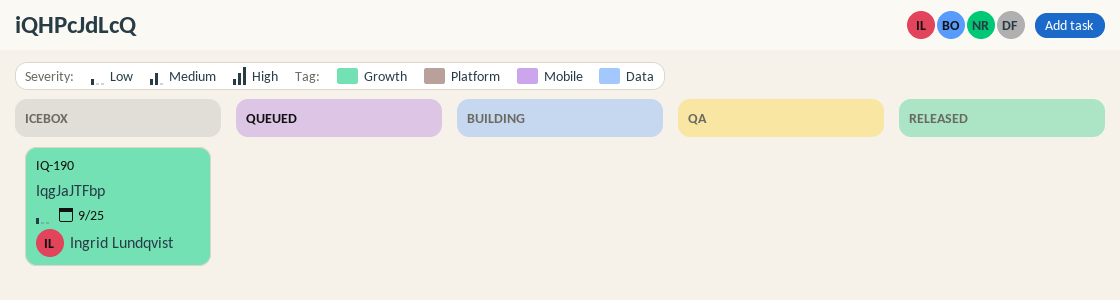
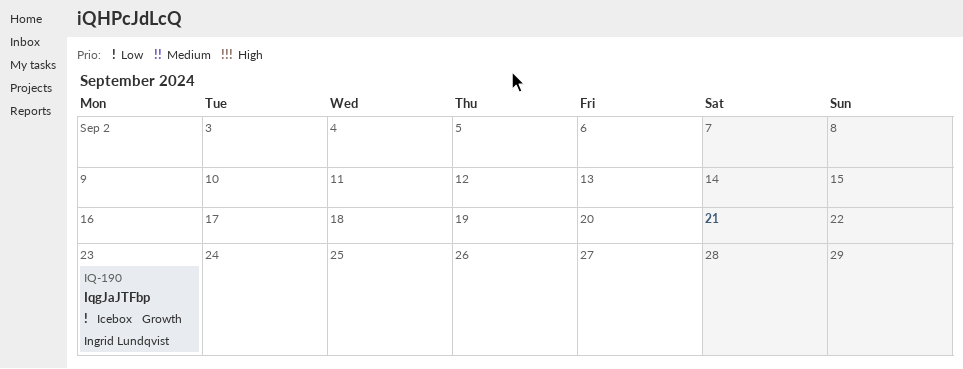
IQ-190, due: Sep 25 -> Sep 23

